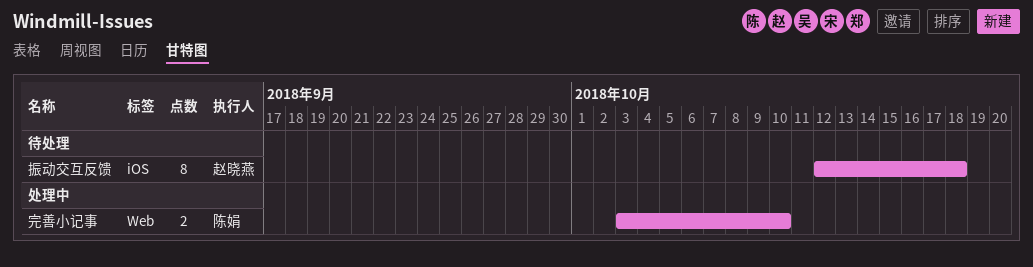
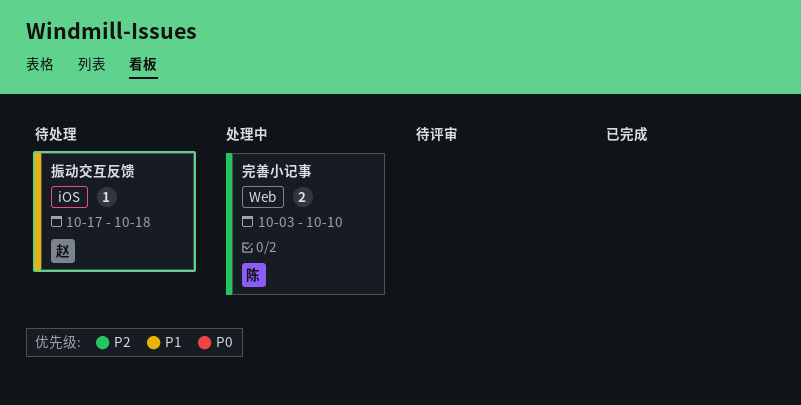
振动交互反馈, estimate: 8 -> 1
振动交互反馈, start: Oct 12 -> Oct 17

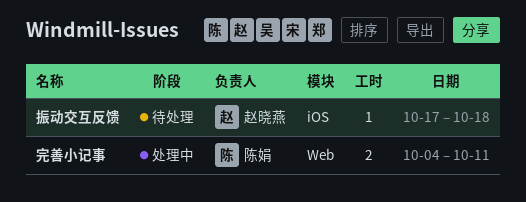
完善小记事, start: Oct 3 -> Oct 4
完善小记事, due: Oct 10 -> Oct 11

